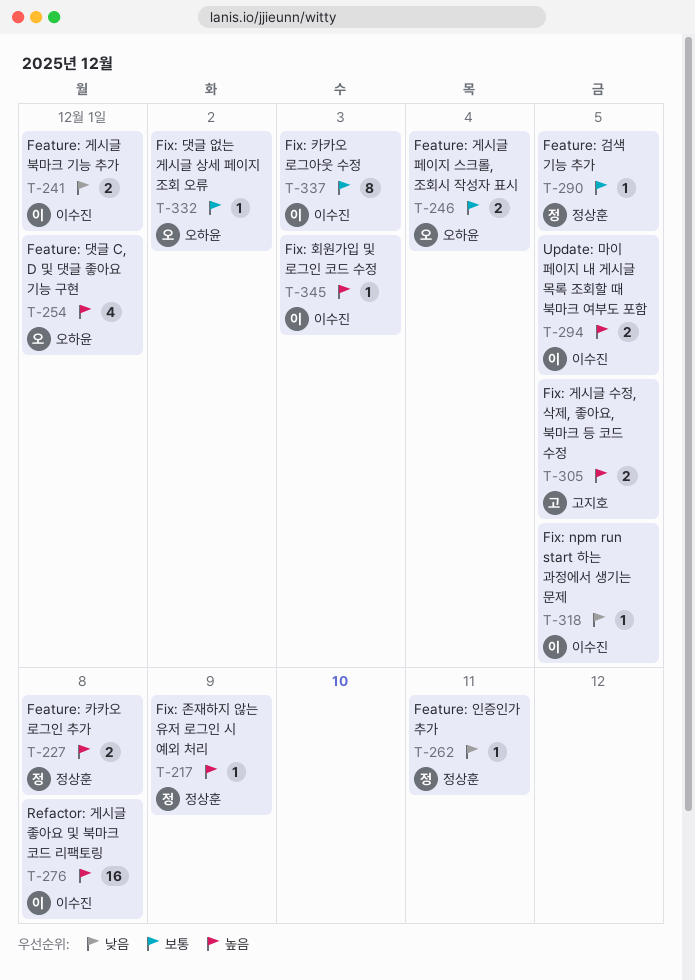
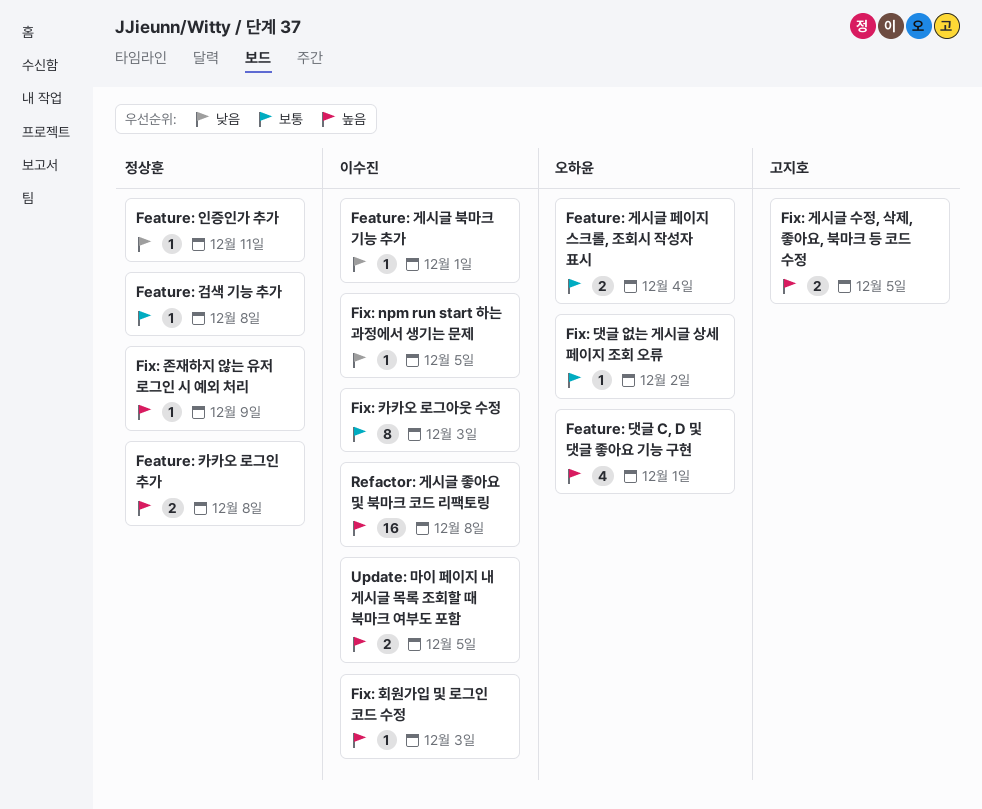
Feature: 검색 기능 추가, due: Dec 5 -> Dec 8
Feature: 게시글 북마크 기능 추가, estimate: 2 -> 1

